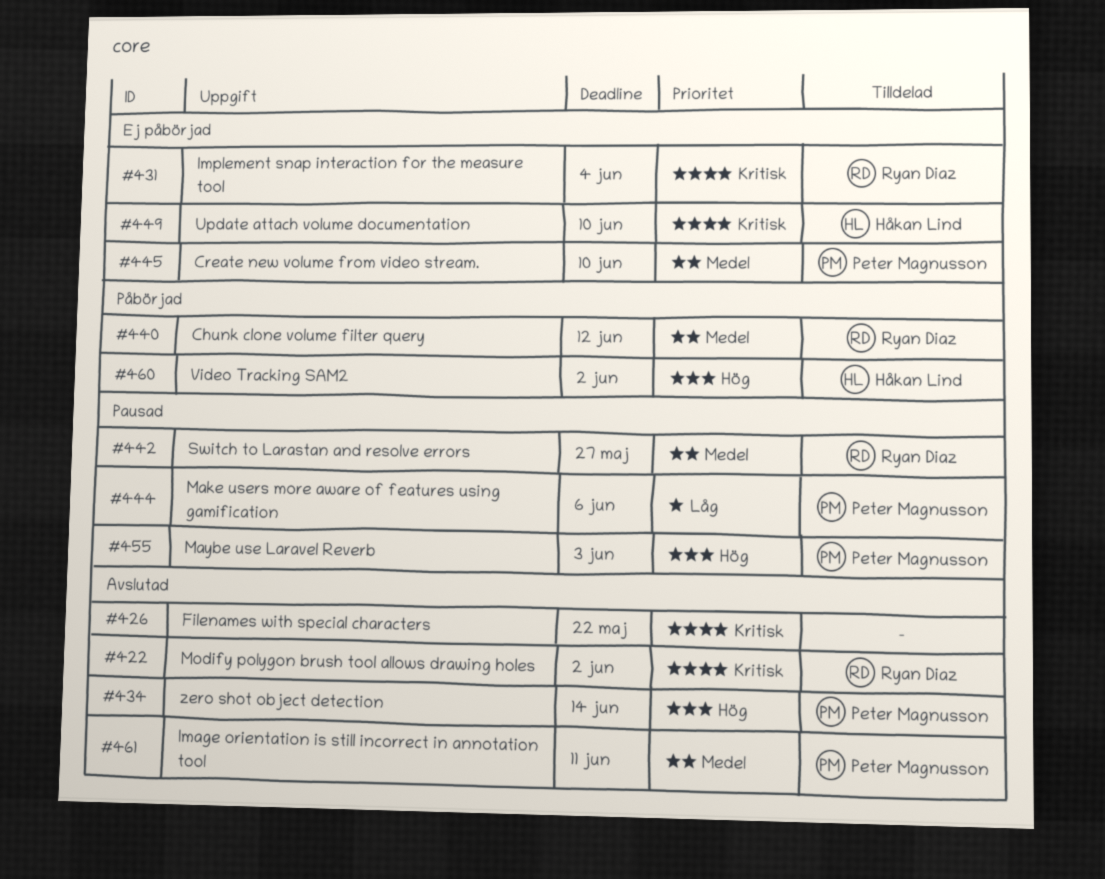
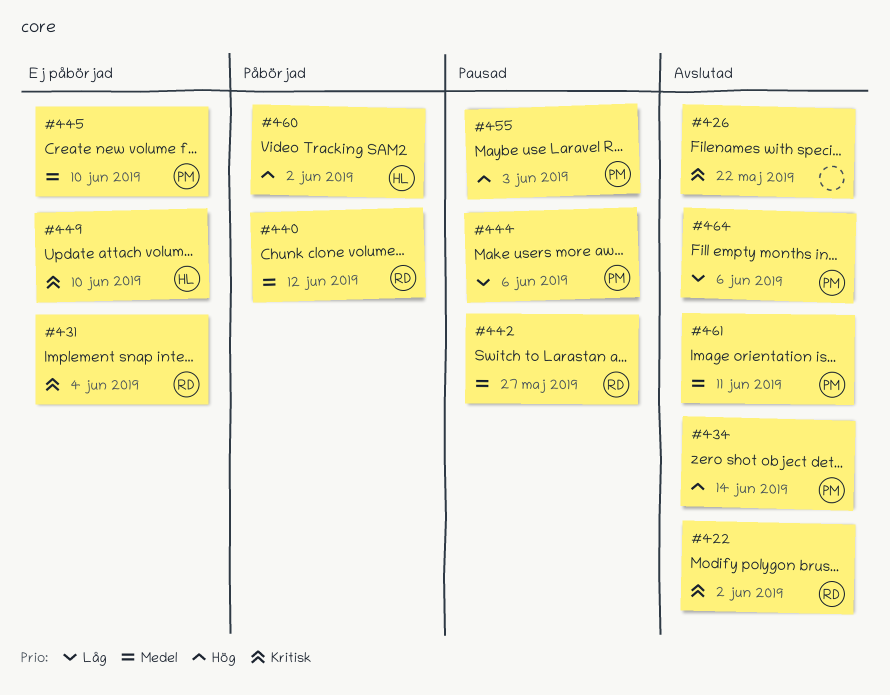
#464: none -> present

